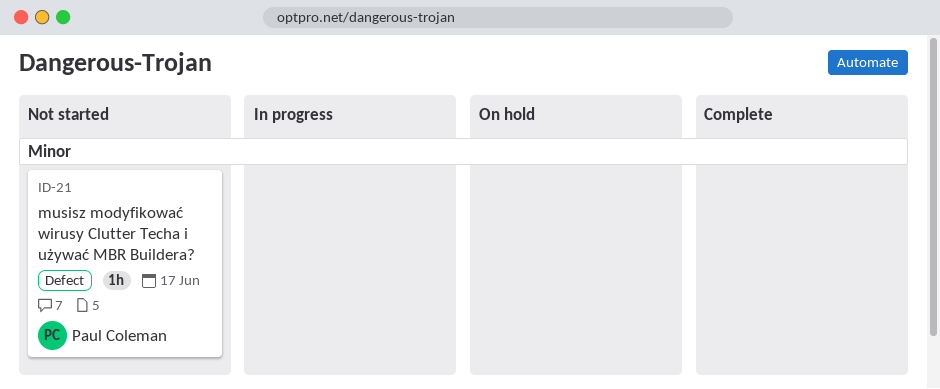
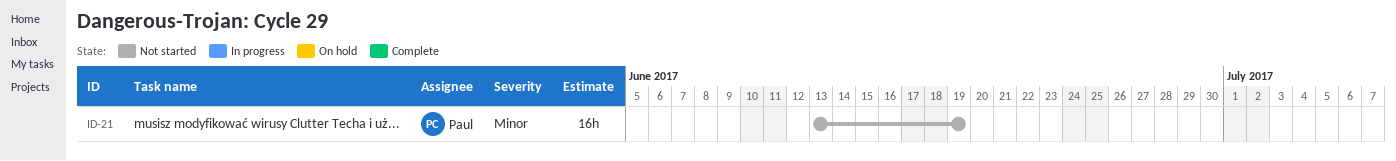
ID-21, estimate: 1h -> 16h
ID-21, due: Jun 17 -> Jun 19

